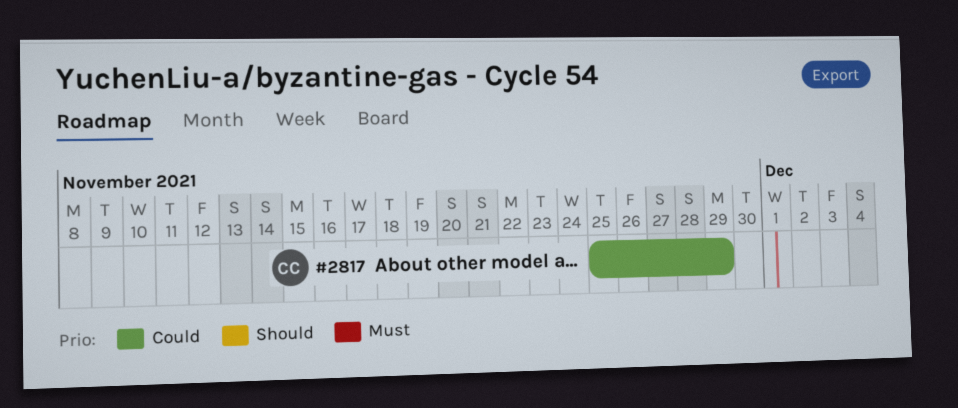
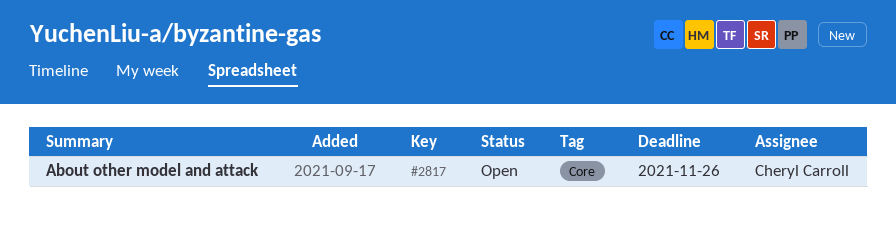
#2817, due: Nov 29 -> Nov 26

